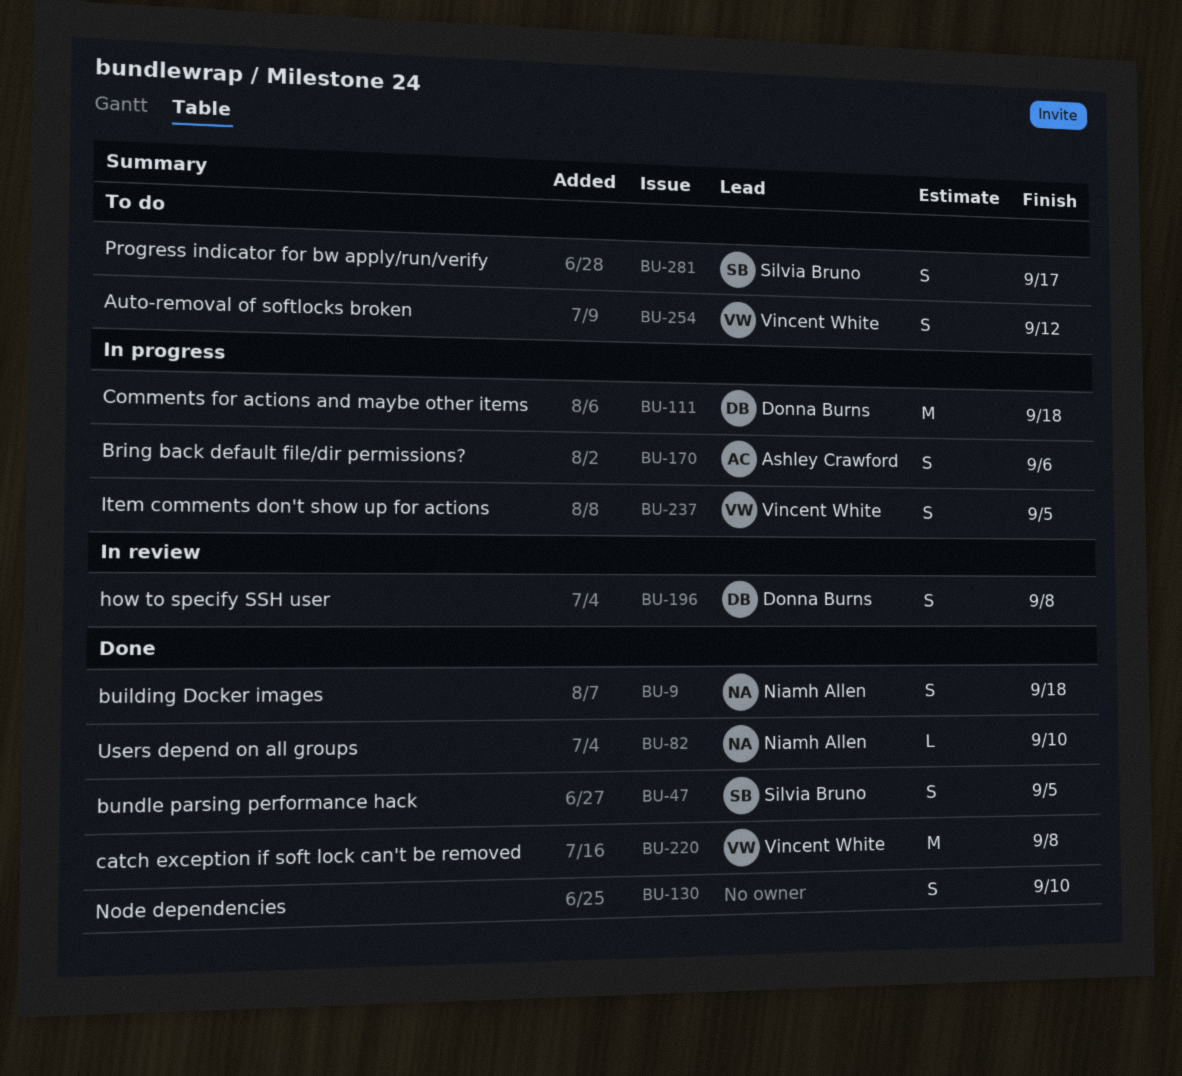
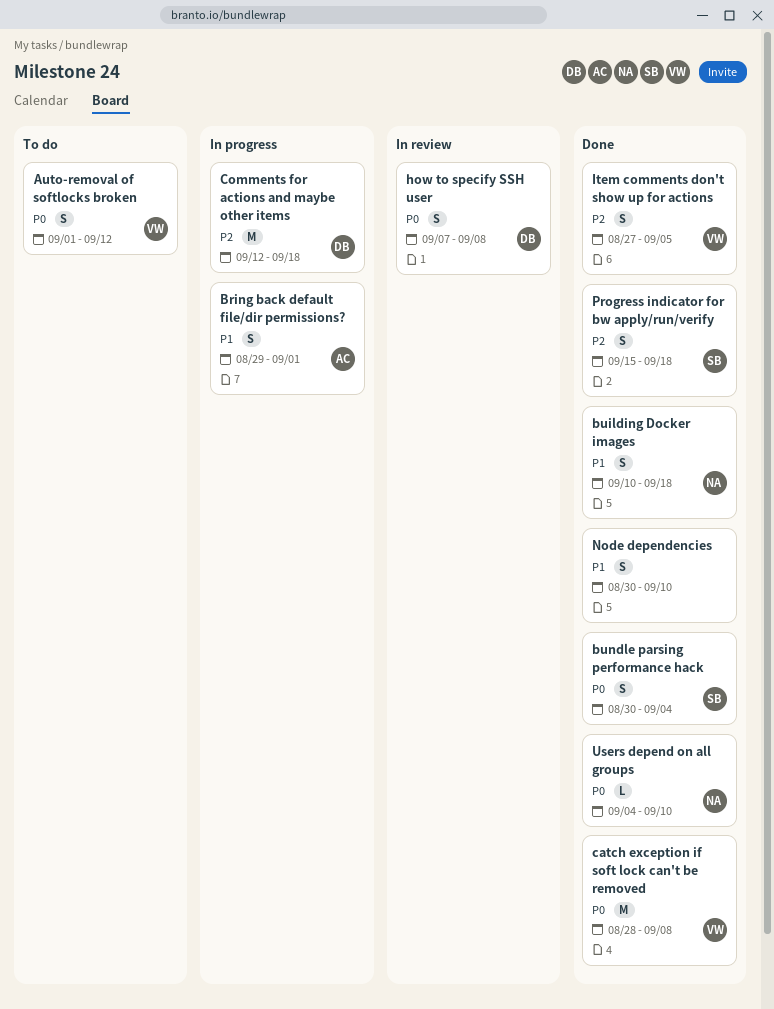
Bring back default file/dir permissions?, due: Sep 6 -> Sep 1
bundle parsing performance hack, due: Sep 5 -> Sep 4
Item comments don't show up for actions, status: In progress -> Done
Progress indicator for bw apply/run/verify, status: To do -> Done
Progress indicator for bw apply/run/verify, due: Sep 17 -> Sep 18

